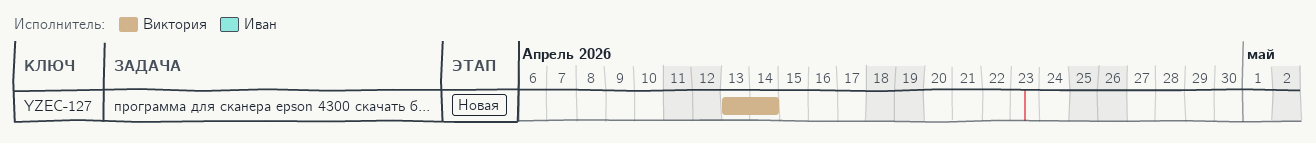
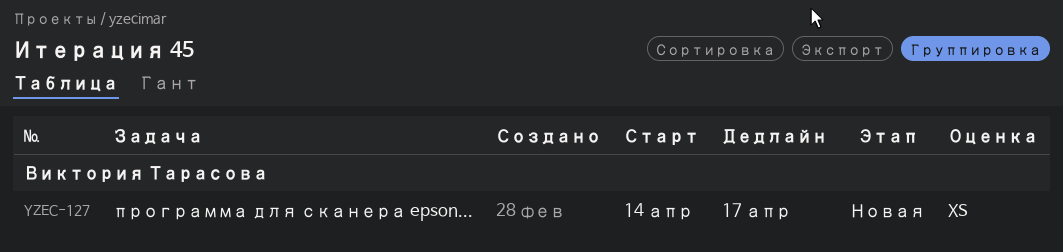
YZEC-127, start: Apr 13 -> Apr 14
YZEC-127, due: Apr 14 -> Apr 17

